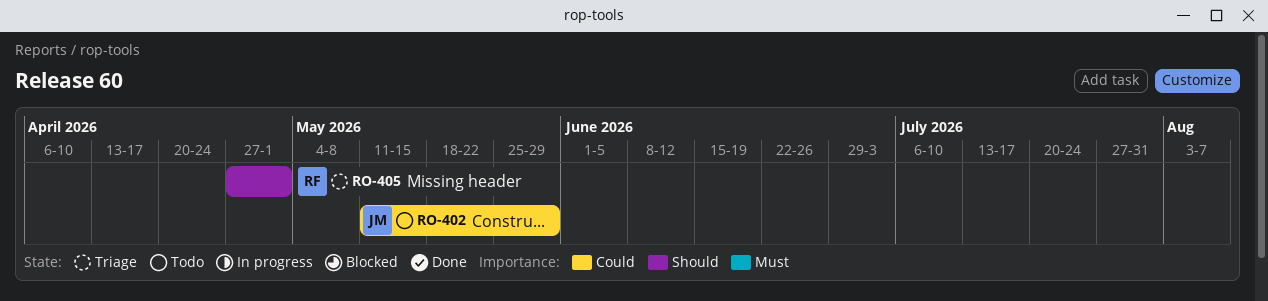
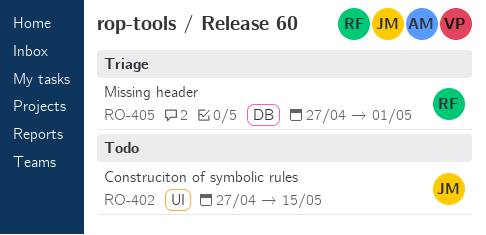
RO-402, start: May 11 -> Apr 27
RO-402, due: May 29 -> May 15

